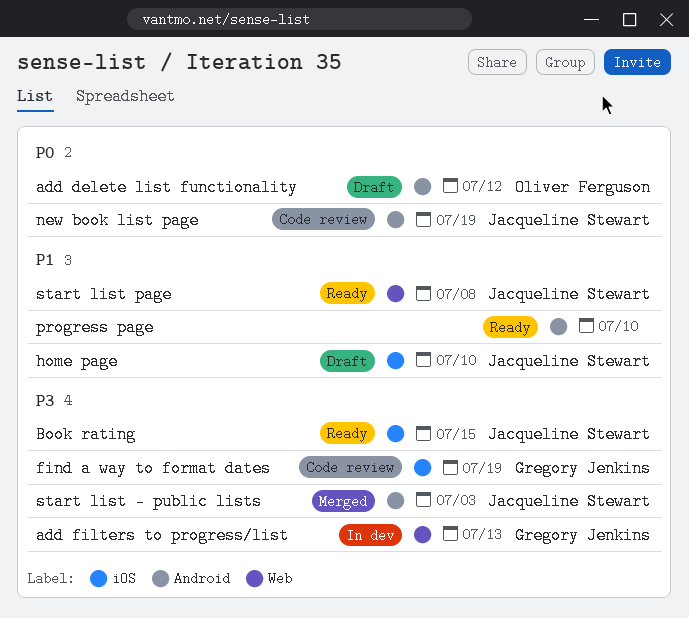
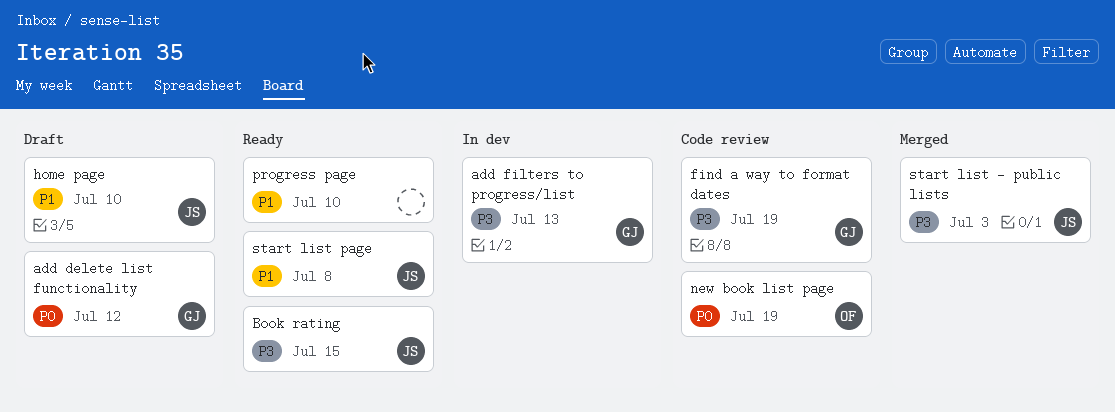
add delete list functionality, owner: Oliver Ferguson -> Gregory Jenkins
new book list page, owner: Jacqueline Stewart -> Oliver Ferguson

